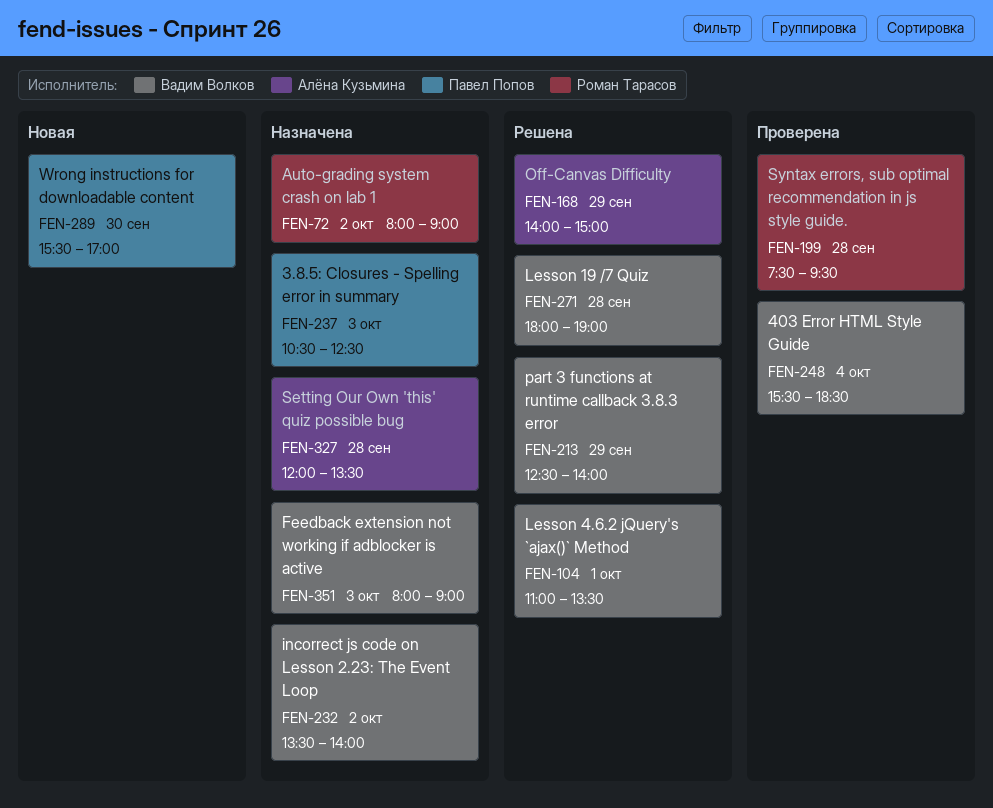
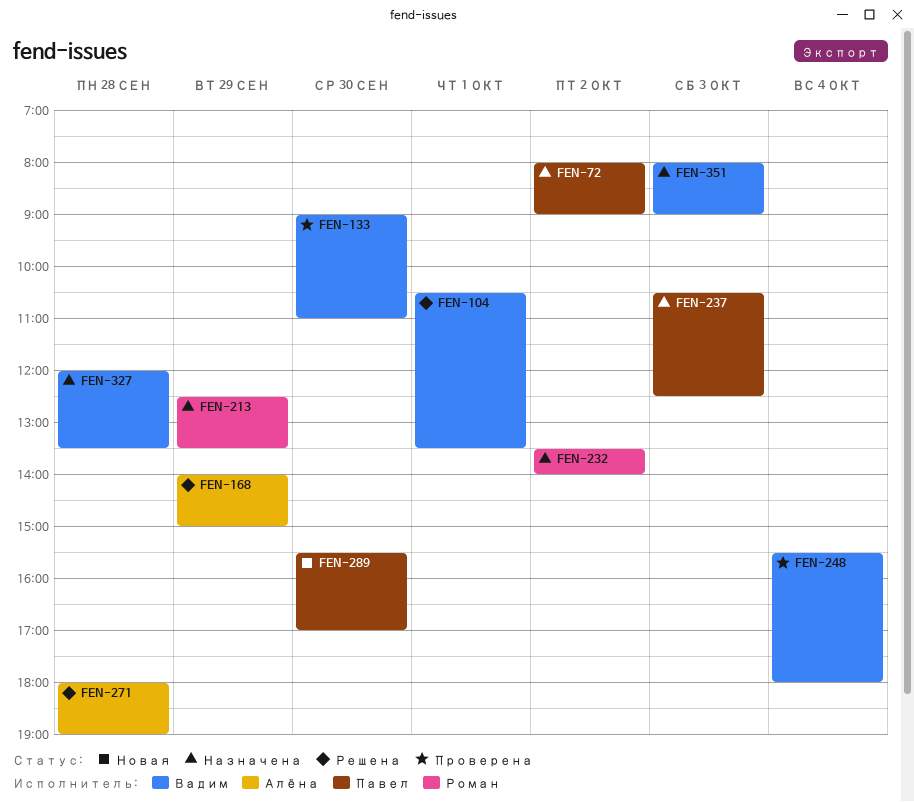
FEN-72, owner: Роман Тарасов -> Павел Попов
FEN-104, begins: 11:00 -> 10:30
FEN-133: none -> present
FEN-199: present -> none
FEN-213, status: Решена -> Назначена
FEN-213, owner: Вадим Волков -> Роман Тарасов
FEN-213, ends: 14:00 -> 13:30
FEN-232, owner: Вадим Волков -> Роман Тарасов
FEN-248, ends: 18:30 -> 18:00
FEN-271, owner: Вадим Волков -> Алёна Кузьмина
FEN-327, owner: Алёна Кузьмина -> Вадим Волков

